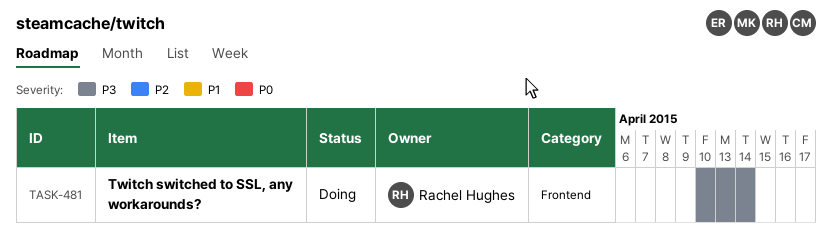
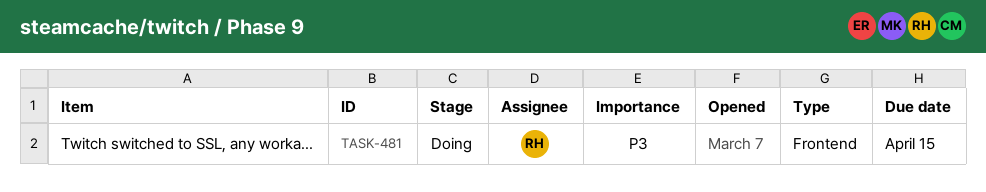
TASK-481, due: Apr 14 -> Apr 15

